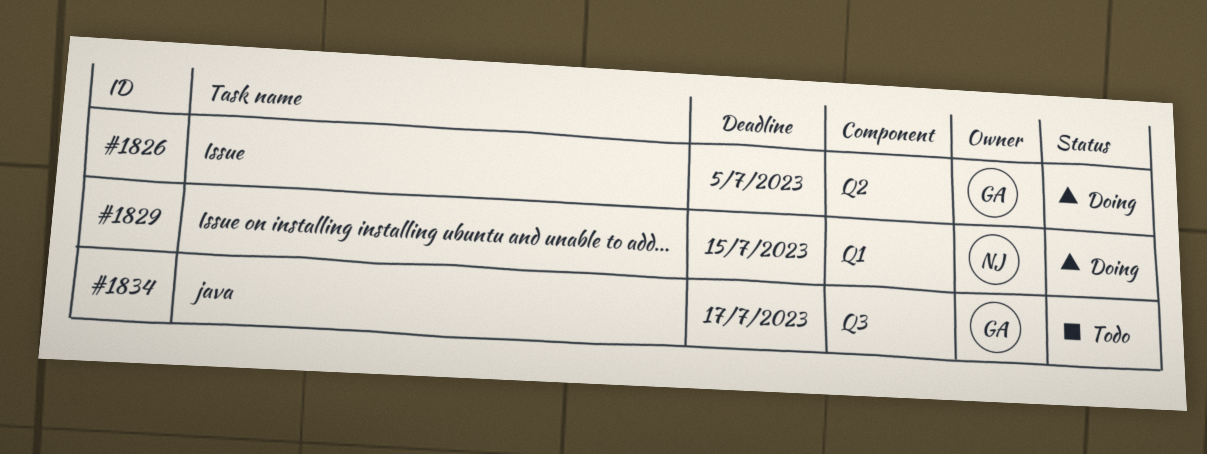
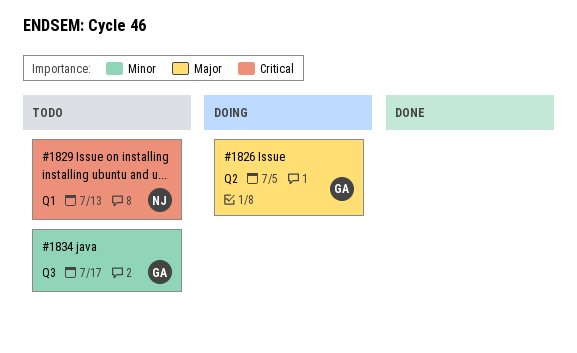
#1829, status: Doing -> Todo
#1829, due: Jul 15 -> Jul 13

